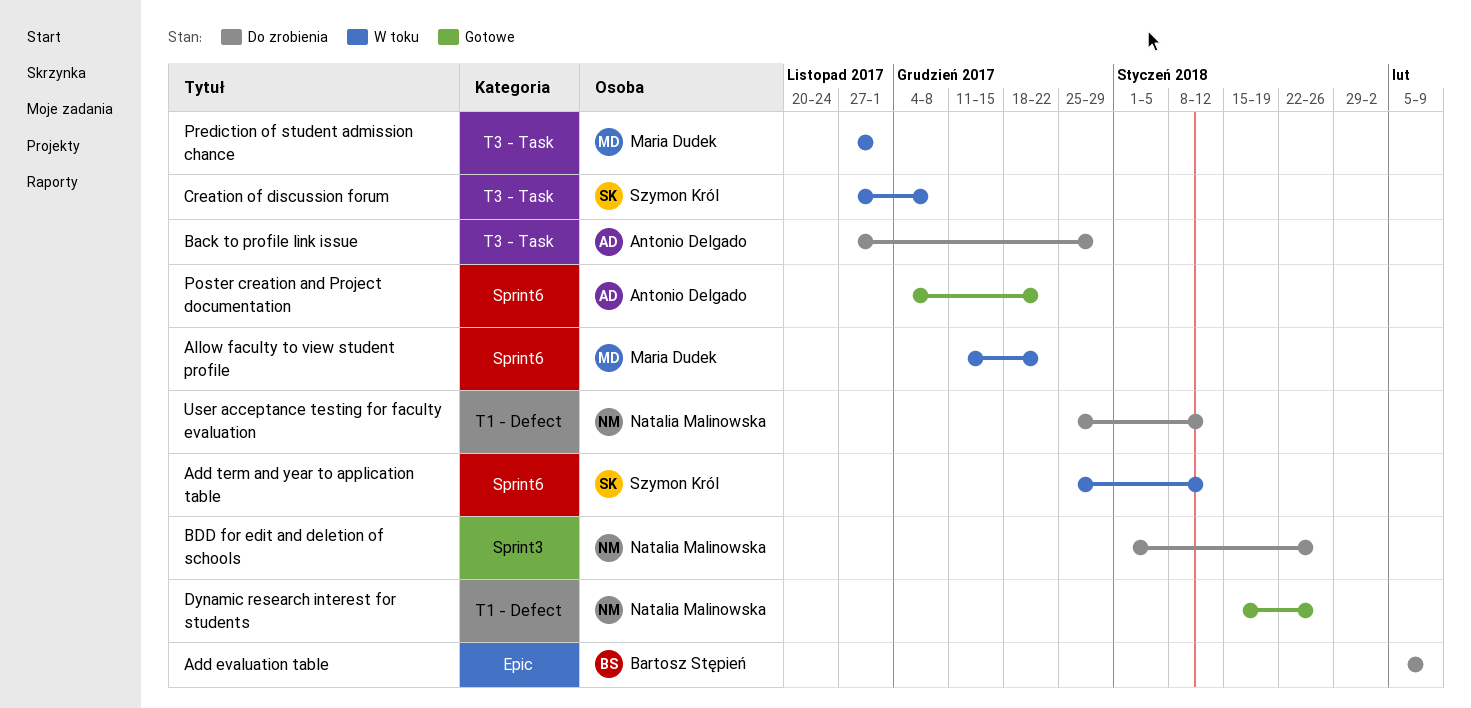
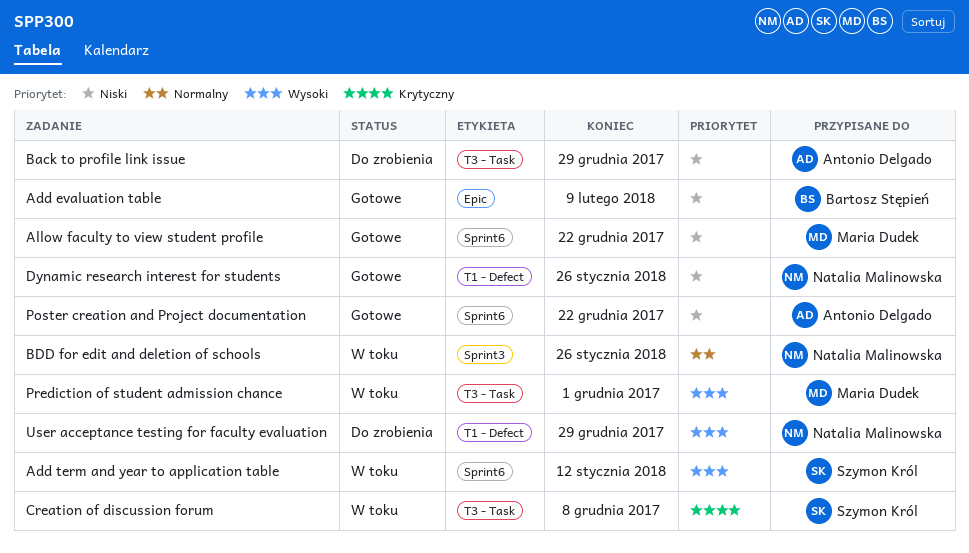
Add evaluation table, status: Do zrobienia -> Gotowe
Allow faculty to view student profile, status: W toku -> Gotowe
BDD for edit and deletion of schools, status: Do zrobienia -> W toku
User acceptance testing for faculty evaluation, due: Jan 12 -> Dec 29

